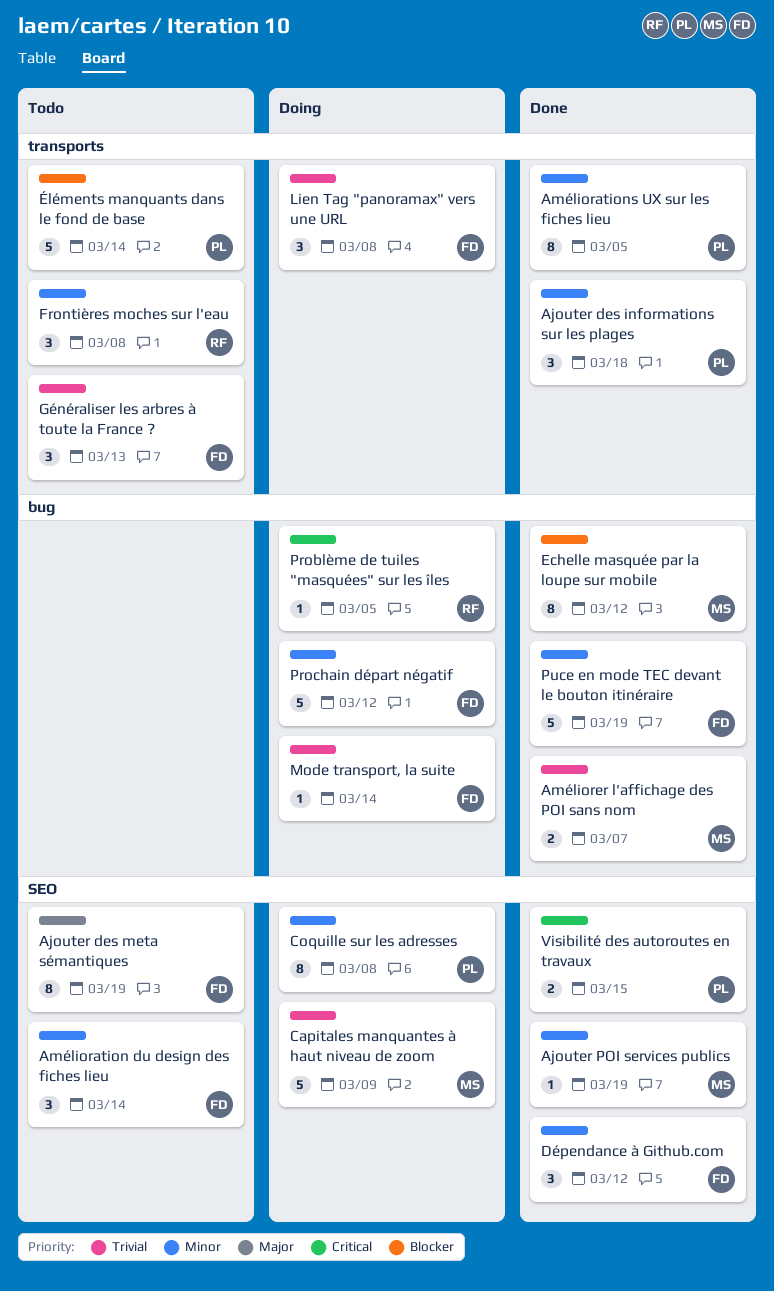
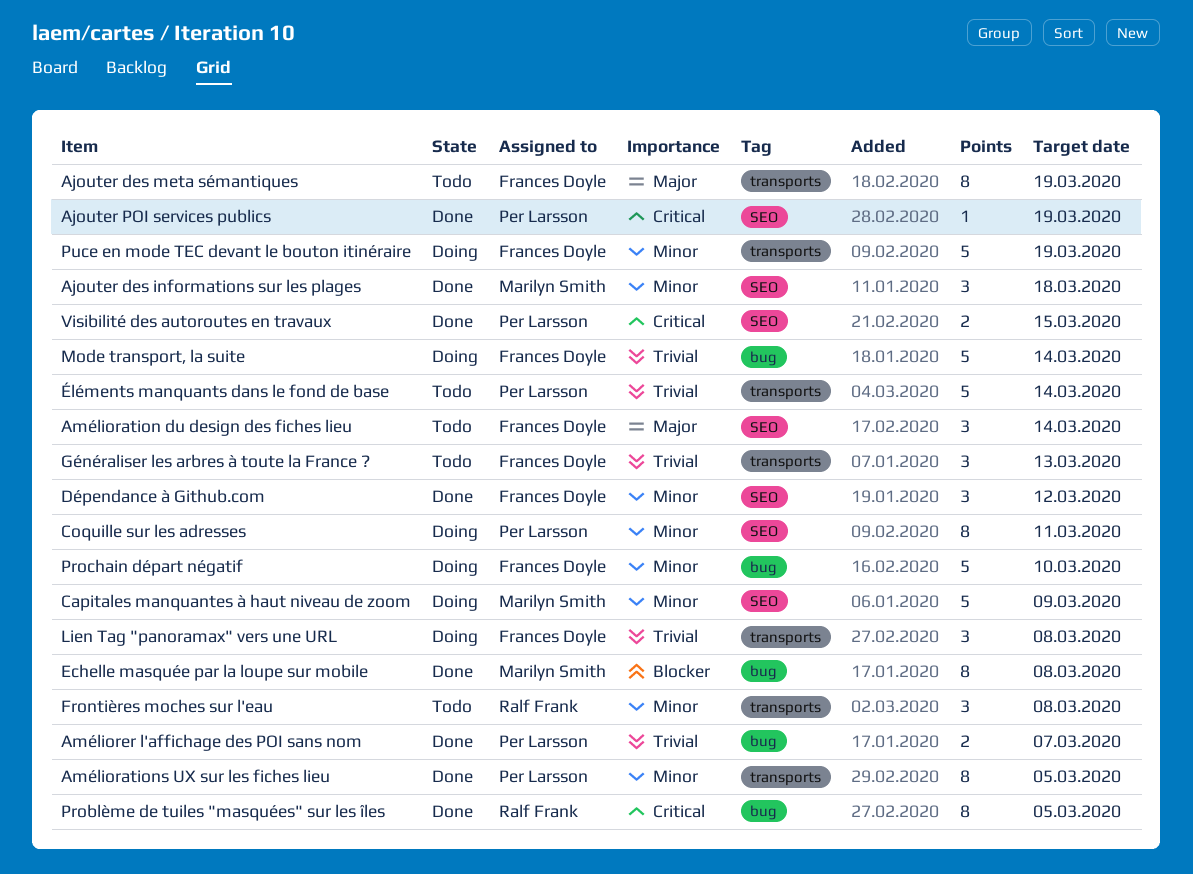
Ajouter des informations sur les plages, owner: Per Larsson -> Marilyn Smith
Ajouter des informations sur les plages, label: transports -> SEO
Ajouter des meta sémantiques, label: SEO -> transports
Ajouter POI services publics, owner: Marilyn Smith -> Per Larsson
Ajouter POI services publics, priority: Minor -> Critical
Amélioration du design des fiches lieu, priority: Minor -> Major
Améliorer l'affichage des POI sans nom, owner: Marilyn Smith -> Per Larsson
Capitales manquantes à haut niveau de zoom, priority: Trivial -> Minor
Coquille sur les adresses, due: Mar 8 -> Mar 11
Echelle masquée par la loupe sur mobile, due: Mar 12 -> Mar 8
Mode transport, la suite, estimate: 1 -> 5
Problème de tuiles "masquées" sur les îles, status: Doing -> Done
Problème de tuiles "masquées" sur les îles, estimate: 1 -> 8
Prochain départ négatif, due: Mar 12 -> Mar 10
Puce en mode TEC devant le bouton itinéraire, status: Done -> Doing
Puce en mode TEC devant le bouton itinéraire, label: bug -> transports
Éléments manquants dans le fond de base, priority: Blocker -> Trivial

